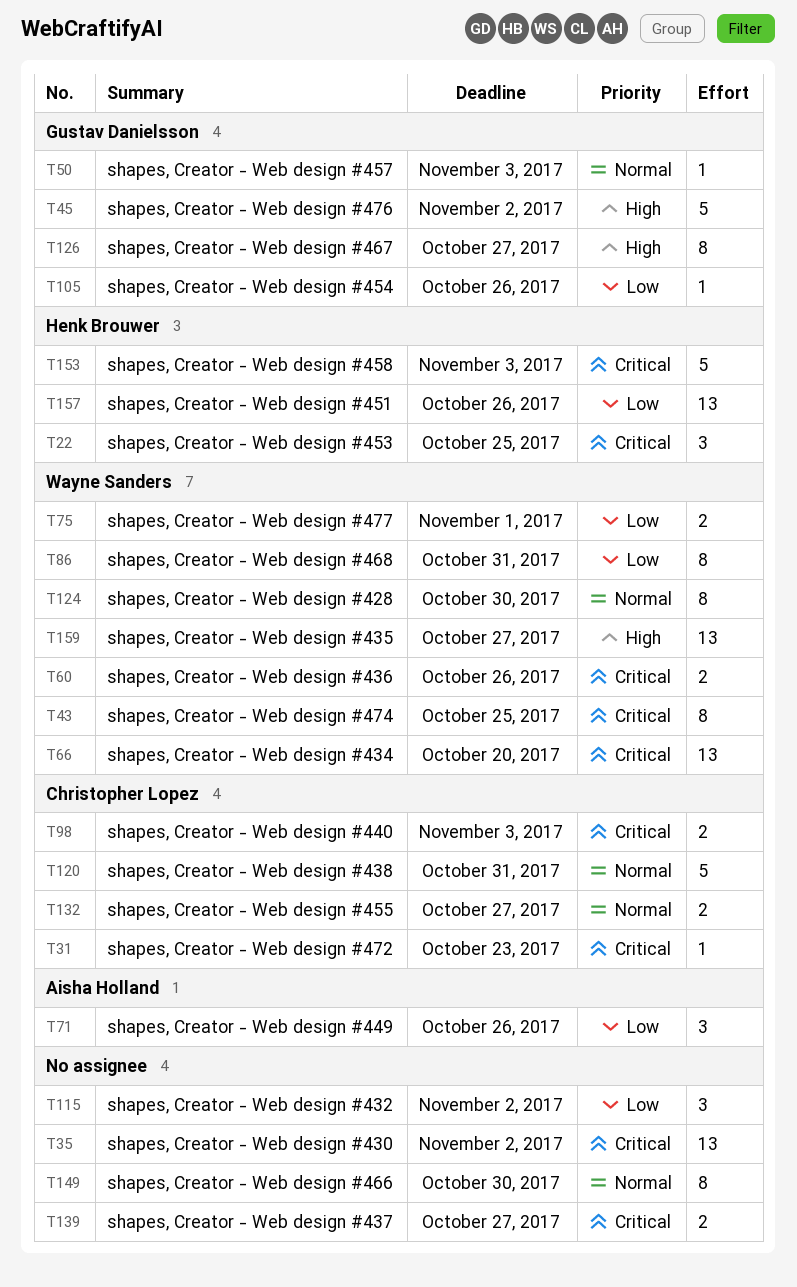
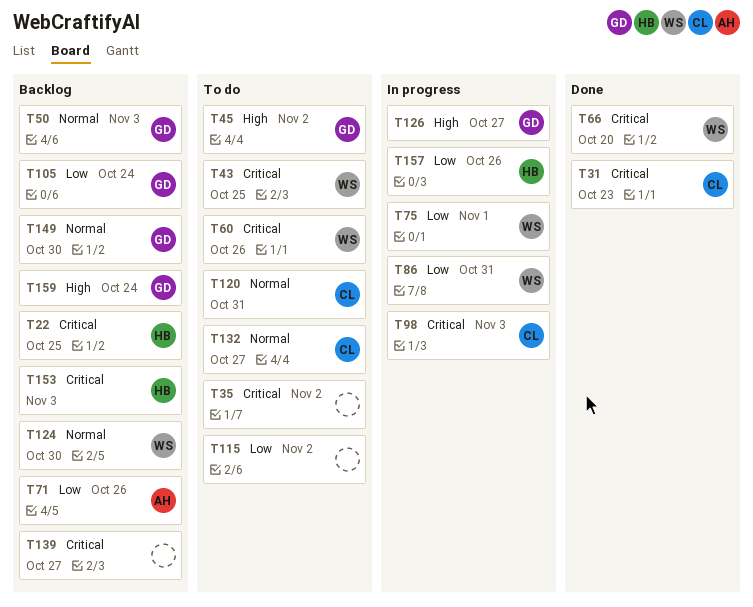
T105, due: Oct 26 -> Oct 24
T149, owner: none -> Gustav Danielsson
T159, owner: Wayne Sanders -> Gustav Danielsson
T159, due: Oct 27 -> Oct 24

